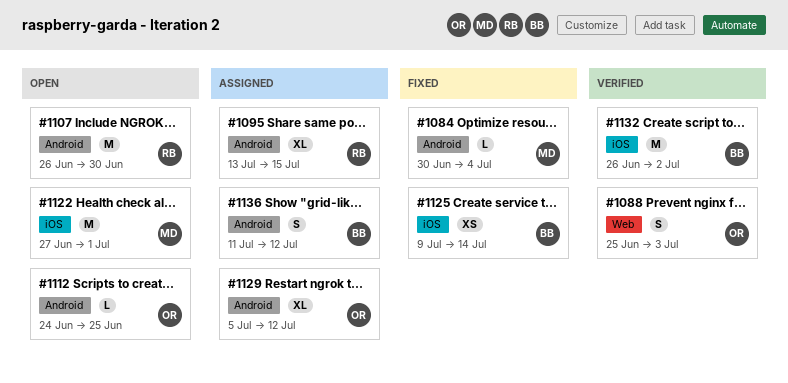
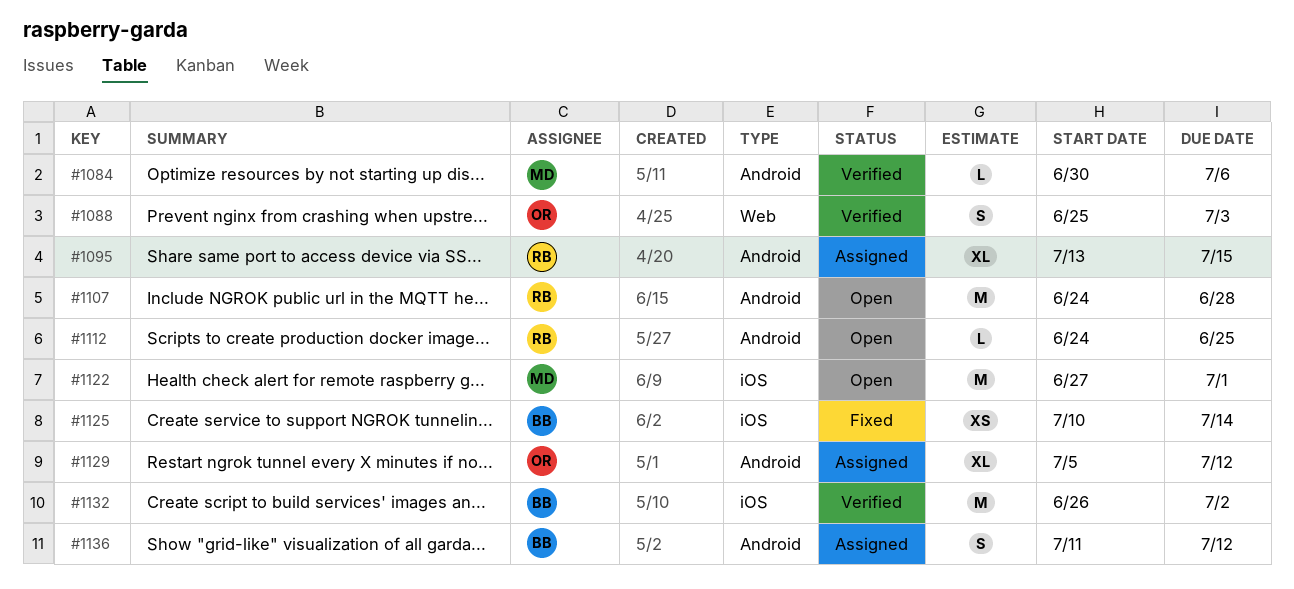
#1084, status: Fixed -> Verified
#1084, due: Jul 4 -> Jul 6
#1107, start: Jun 26 -> Jun 24
#1107, due: Jun 30 -> Jun 28
#1112, owner: OR -> RB
#1125, start: Jul 9 -> Jul 10

